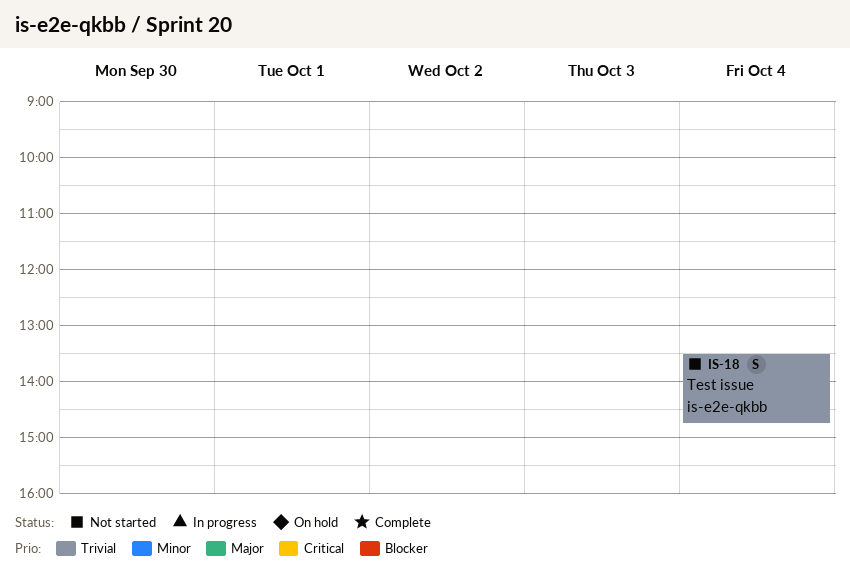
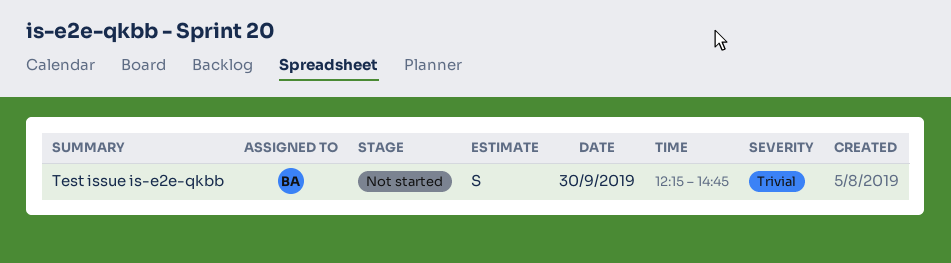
Test issue is-e2e-qkbb, day: Oct 4 -> Sep 30
Test issue is-e2e-qkbb, begins: 13:30 -> 12:15

